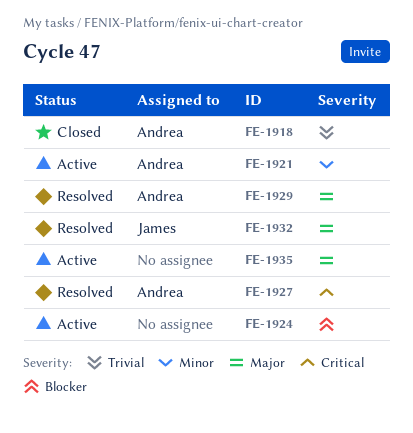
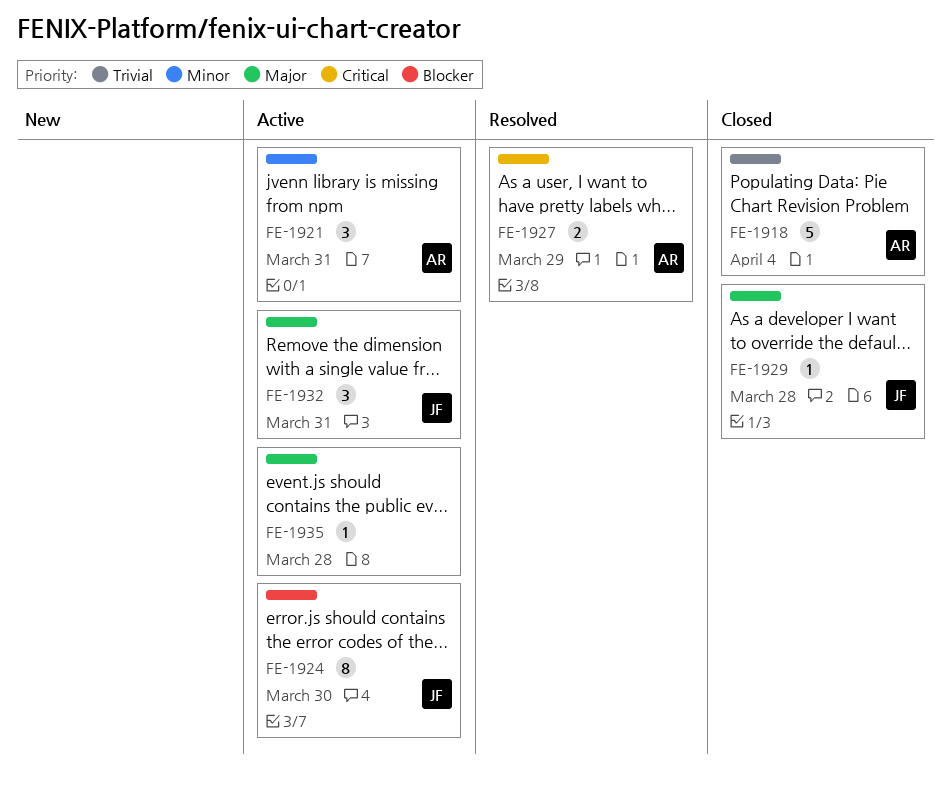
FE-1924, owner: none -> James
FE-1929, status: Resolved -> Closed
FE-1929, owner: Andrea -> James
FE-1932, status: Resolved -> Active

